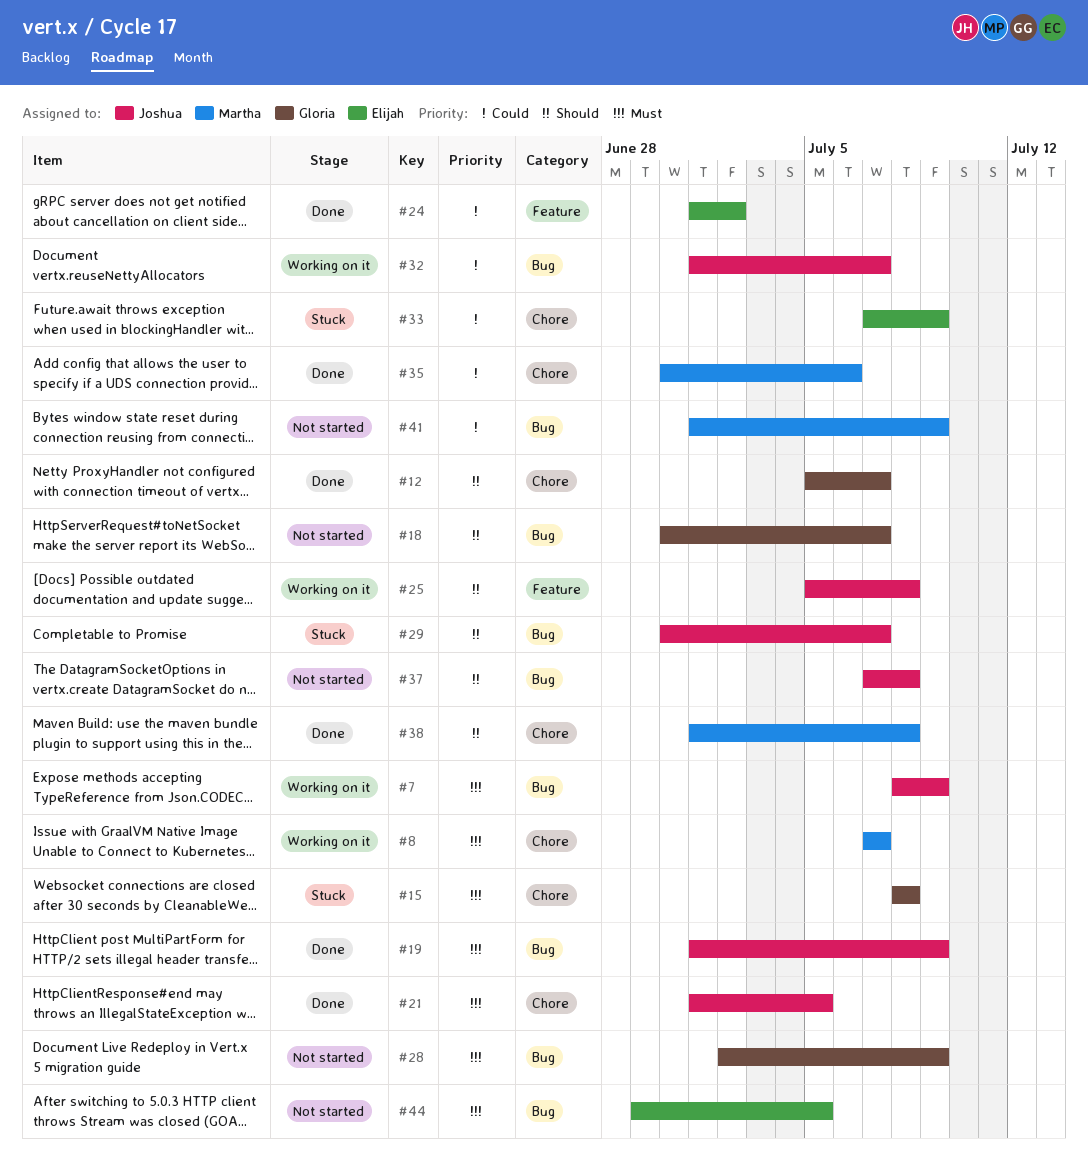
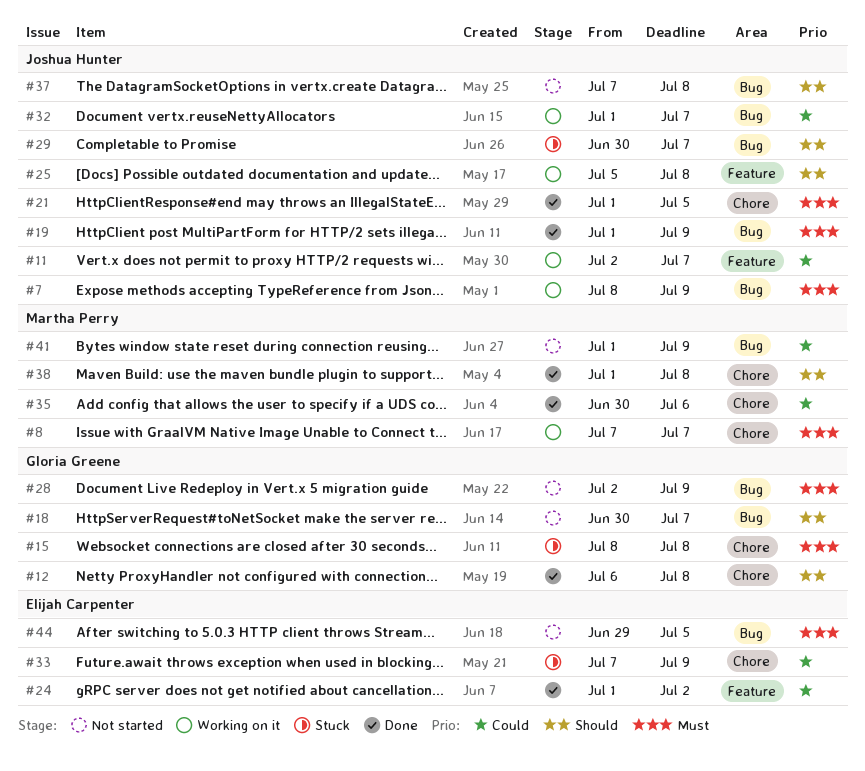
#11: none -> present
#12, start: Jul 5 -> Jul 6
#12, due: Jul 7 -> Jul 8

